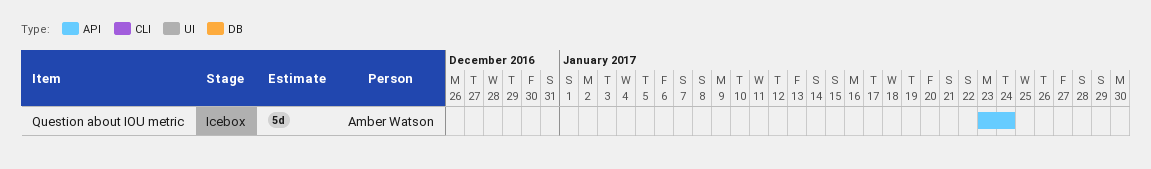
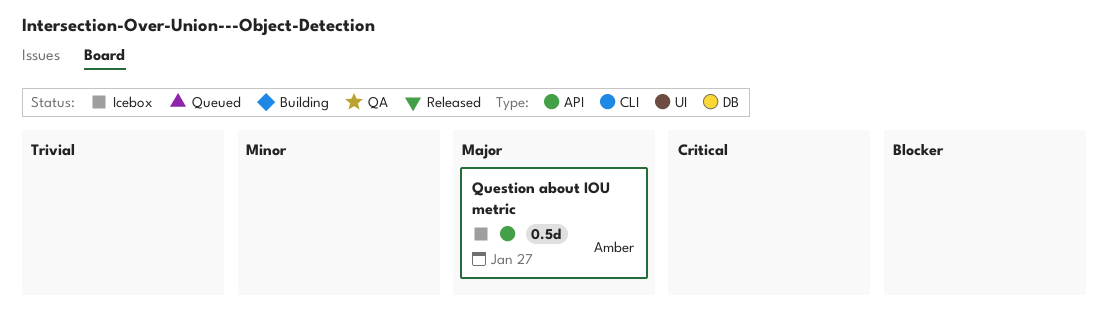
Question about IOU metric, estimate: 5d -> 0.5d
Question about IOU metric, due: Jan 24 -> Jan 27

